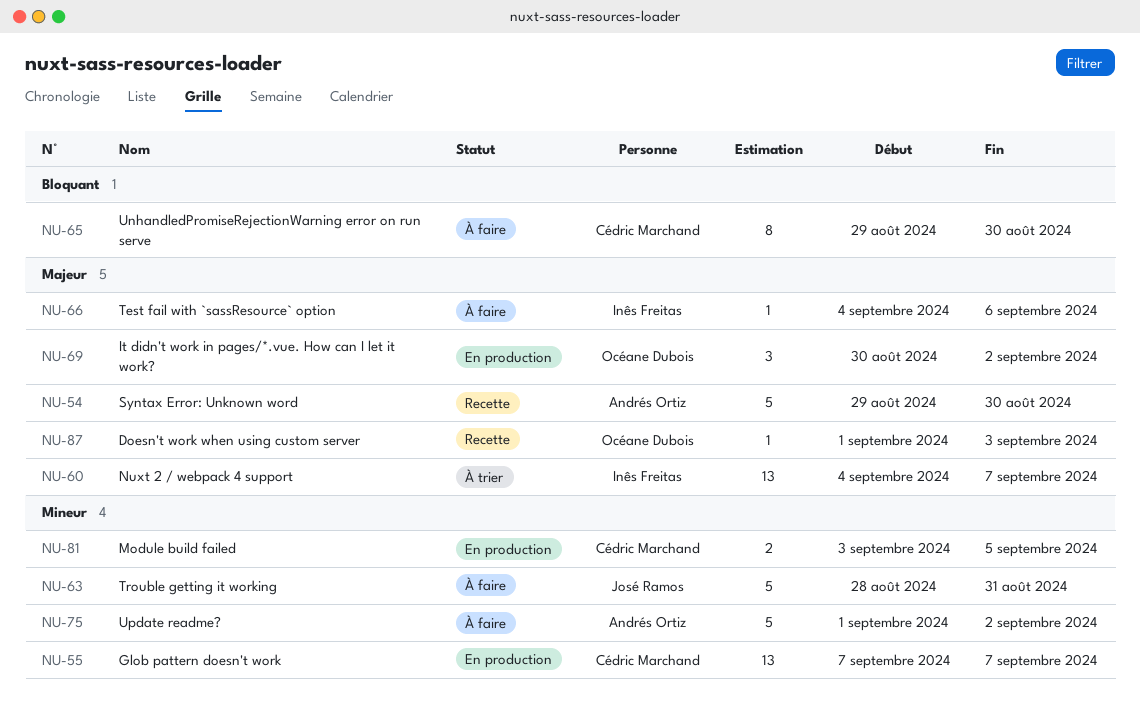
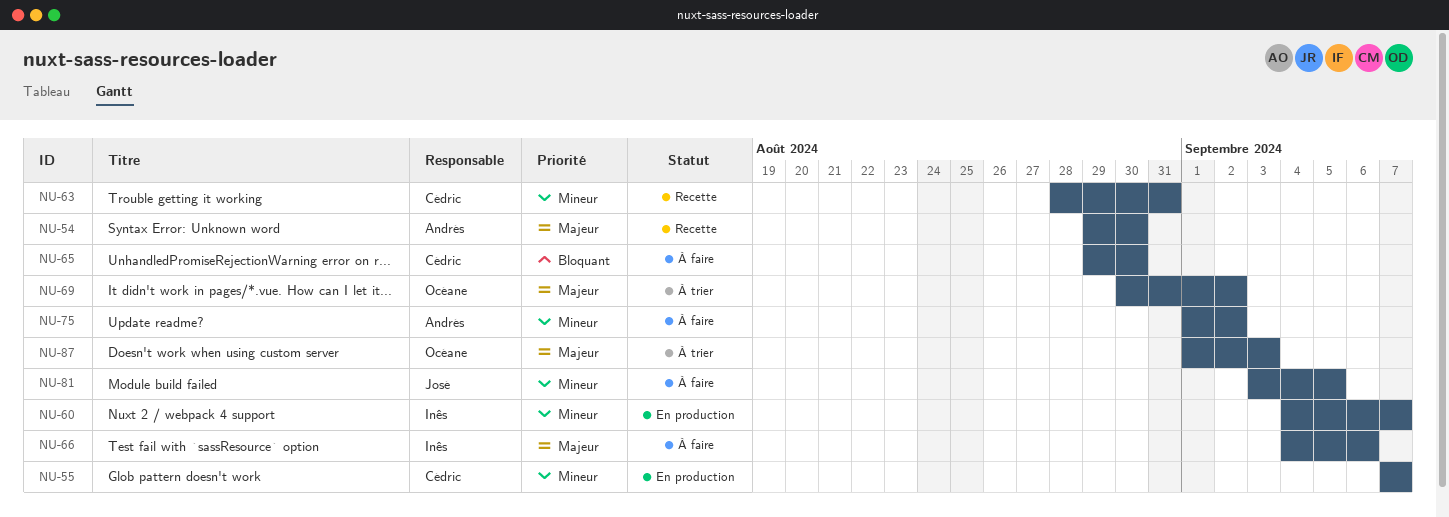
NU-60, status: À trier -> En production
NU-60, priority: Majeur -> Mineur
NU-63, status: À faire -> Recette
NU-63, owner: José Ramos -> Cédric Marchand
NU-69, status: En production -> À trier
NU-81, status: En production -> À faire
NU-81, owner: Cédric Marchand -> José Ramos
NU-87, status: Recette -> À trier

